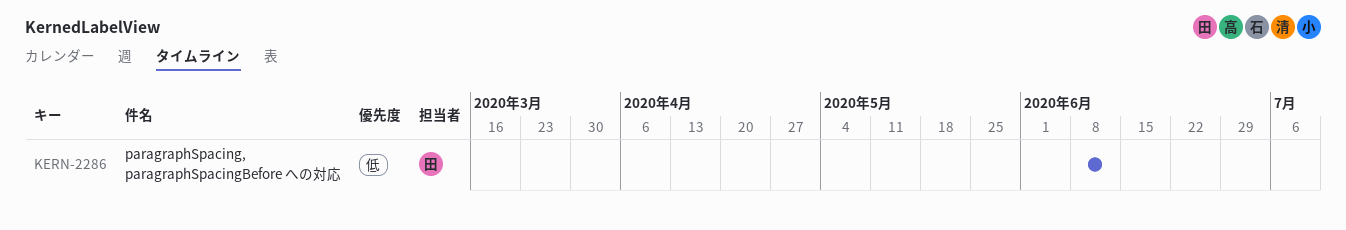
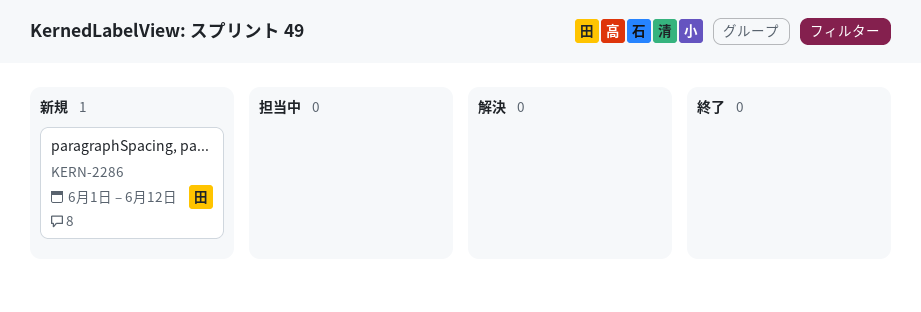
KERN-2286, start: Jun 8 -> Jun 1

